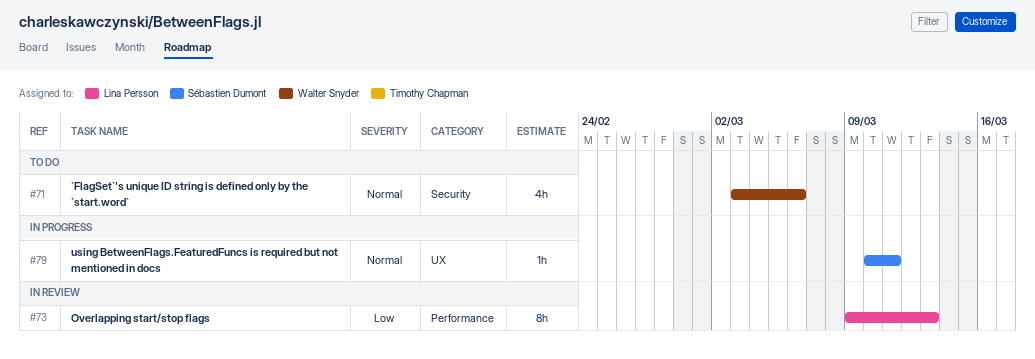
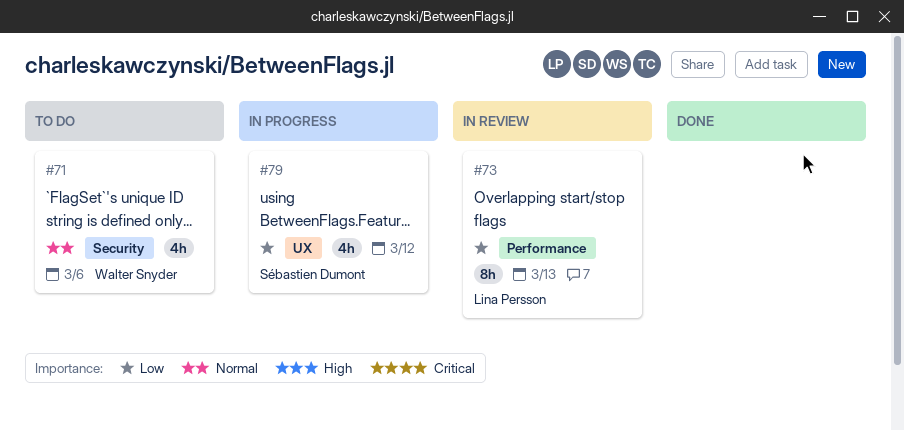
#79, priority: Normal -> Low
#79, estimate: 1h -> 4h
#79, due: Mar 11 -> Mar 12

